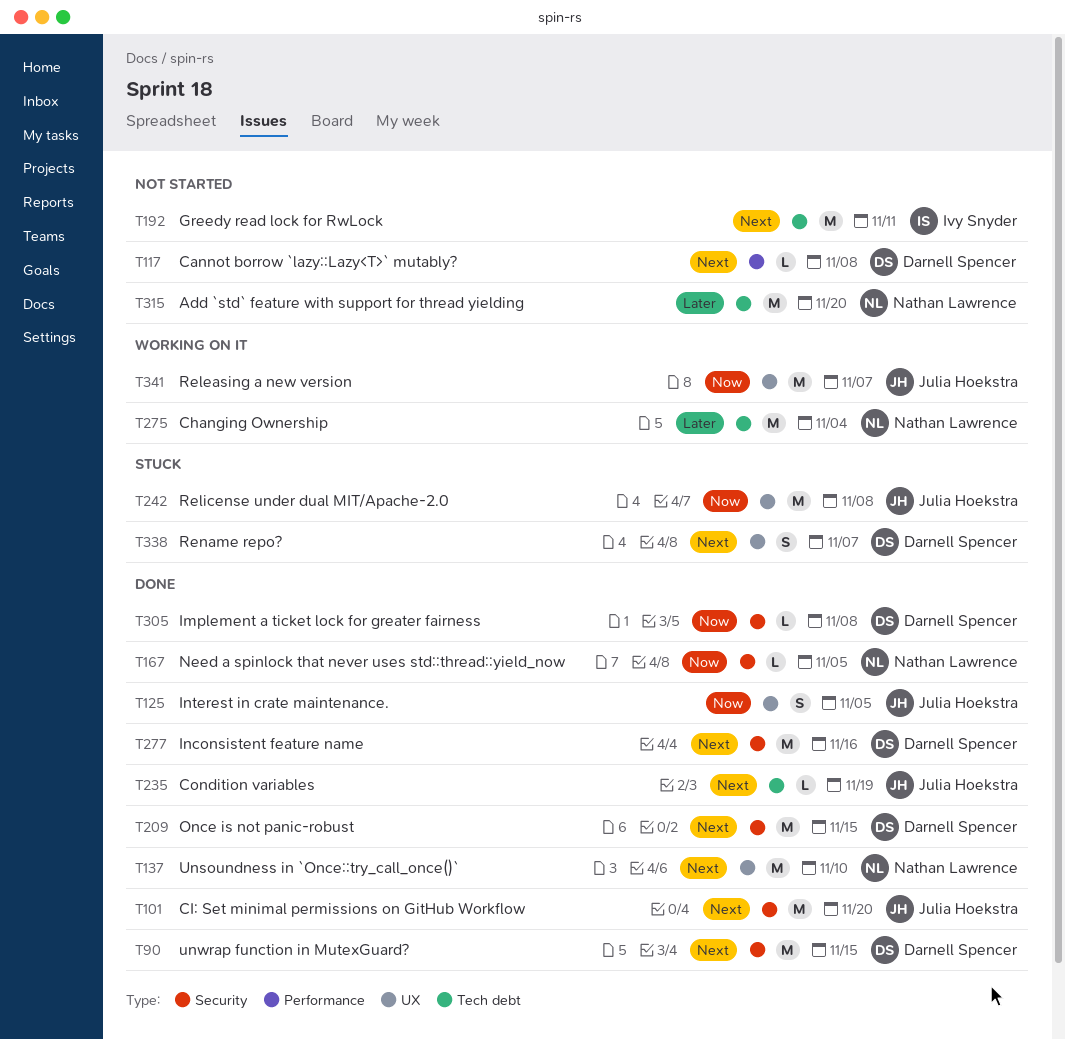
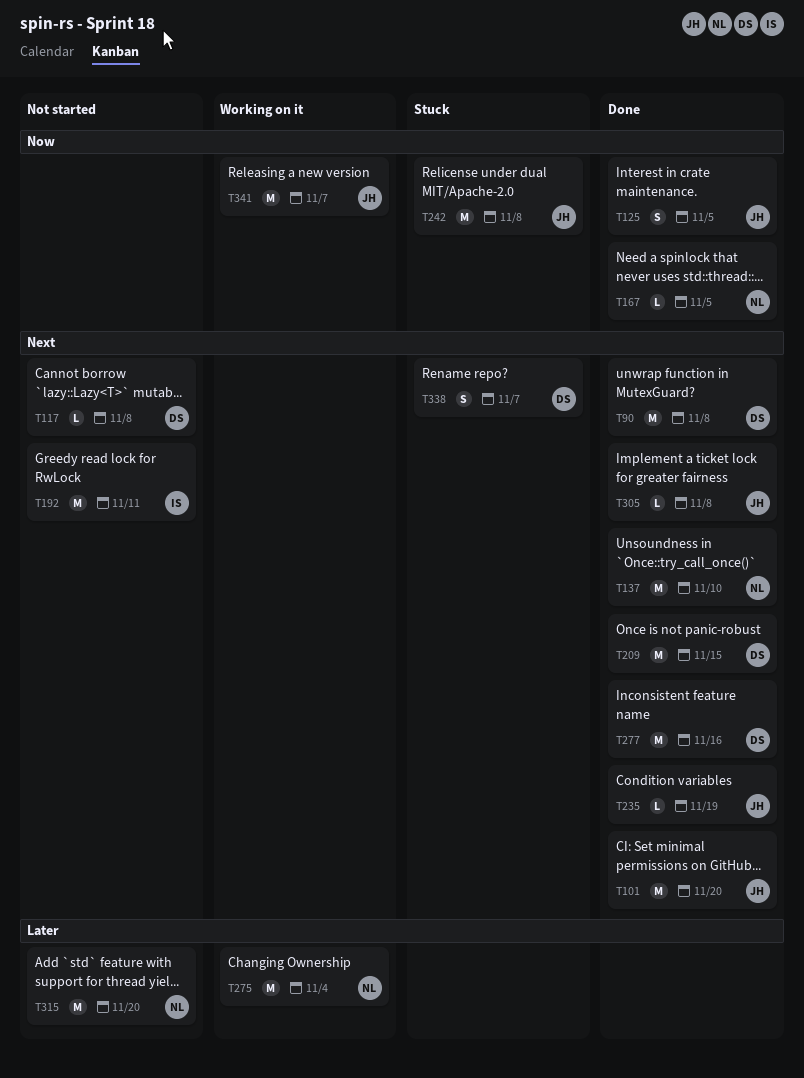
T90, due: Nov 15 -> Nov 8
T305, owner: Darnell Spencer -> Julia Hoekstra
T305, priority: Now -> Next

